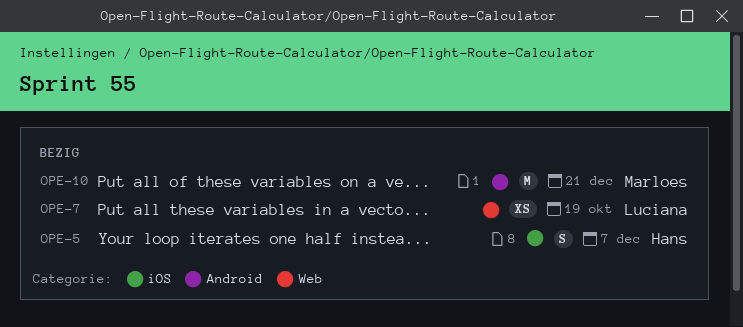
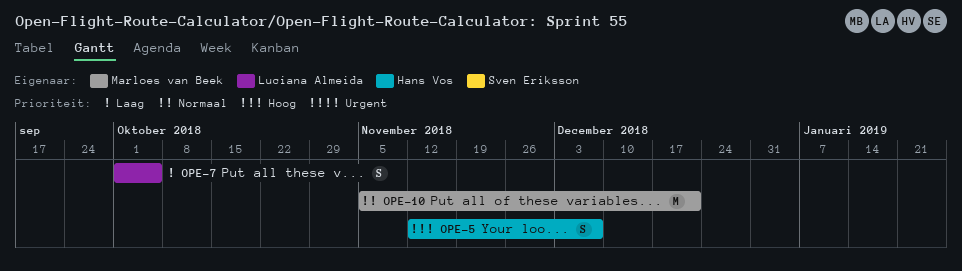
OPE-7, estimate: XS -> S
OPE-7, due: Oct 19 -> Oct 5

